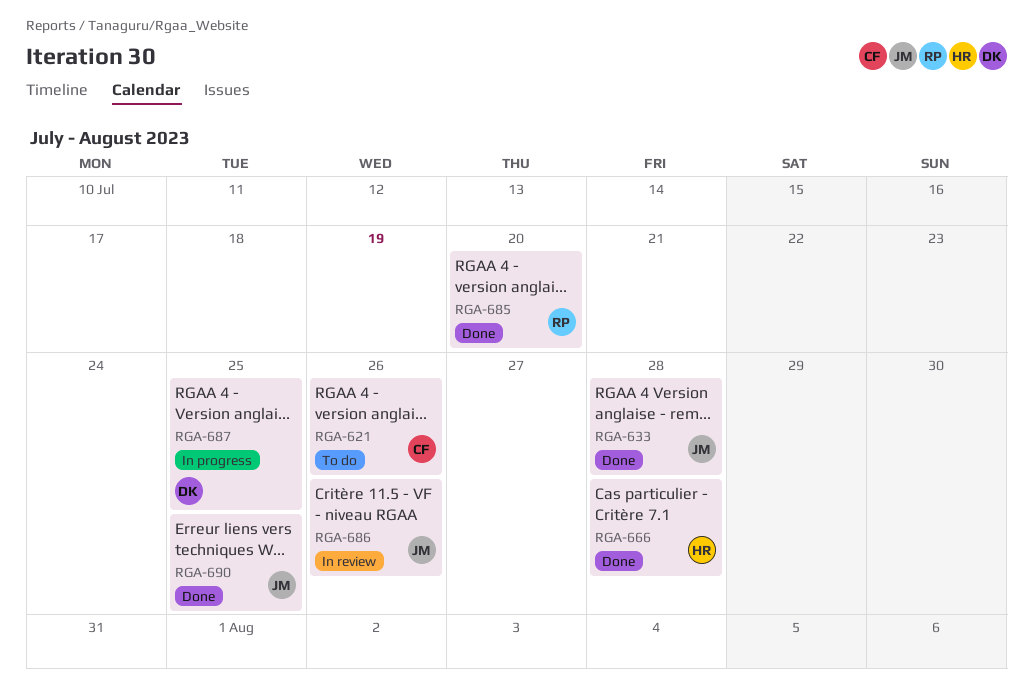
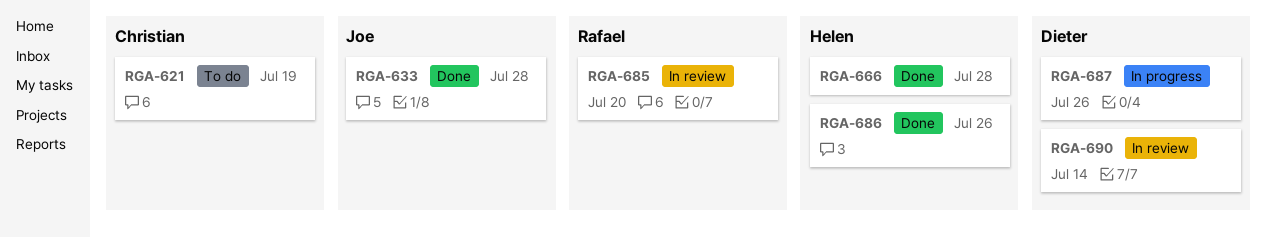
RGA-621, due: Jul 26 -> Jul 19
RGA-685, status: Done -> In review
RGA-686, status: In review -> Done
RGA-686, owner: Joe -> Helen
RGA-687, due: Jul 25 -> Jul 26
RGA-690, status: Done -> In review
RGA-690, owner: Joe -> Dieter
RGA-690, due: Jul 25 -> Jul 14

